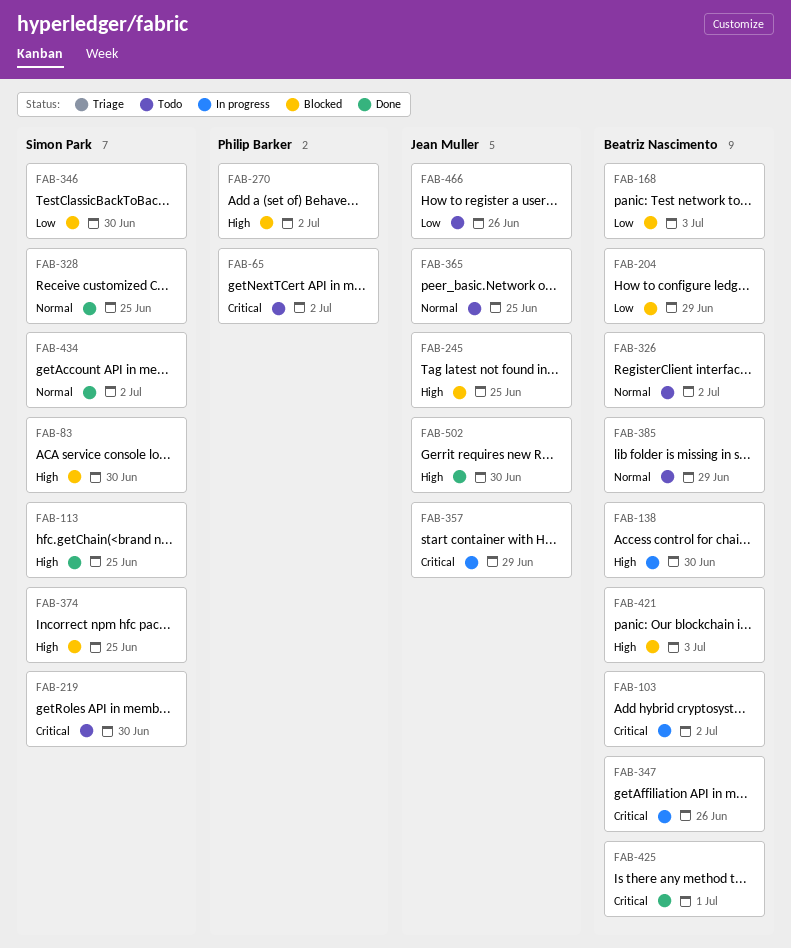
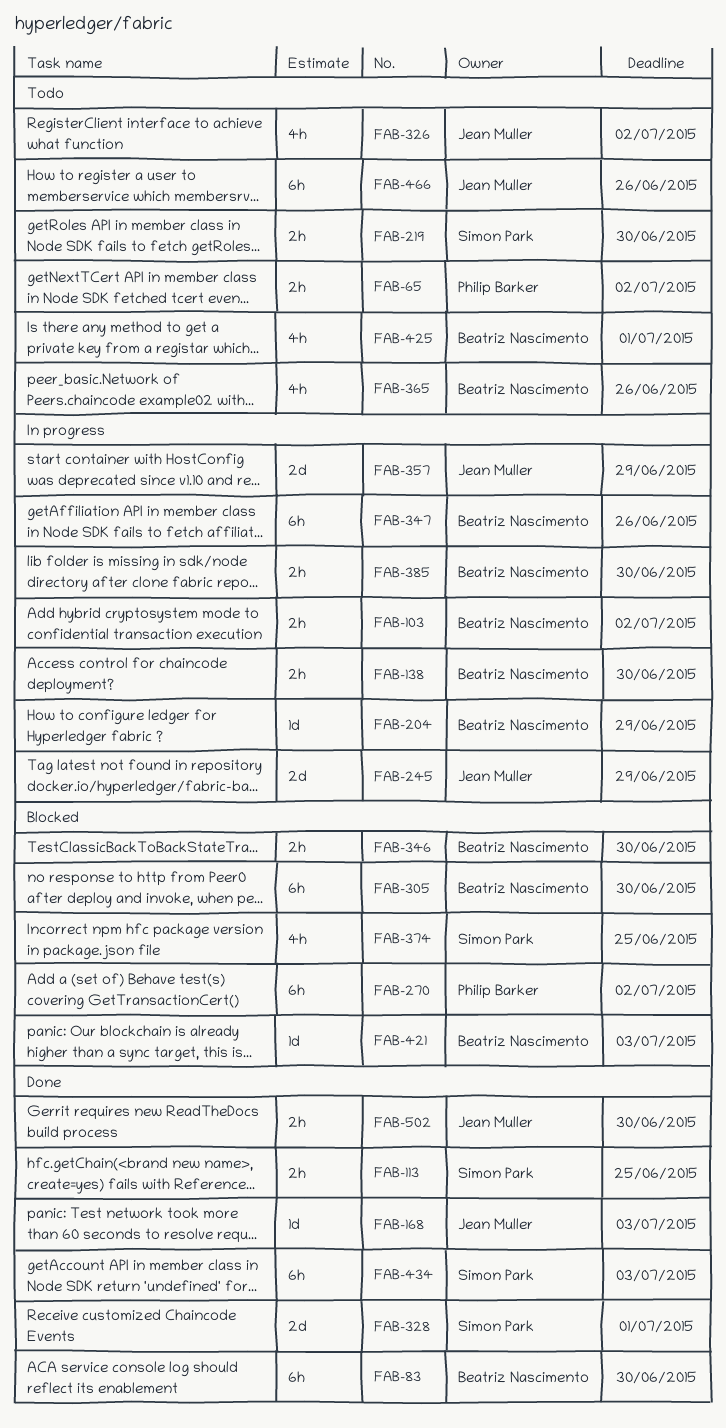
FAB-83, status: Blocked -> Done
FAB-83, owner: Simon Park -> Beatriz Nascimento
FAB-168, status: Blocked -> Done
FAB-168, owner: Beatriz Nascimento -> Jean Muller
FAB-204, status: Blocked -> In progress
FAB-245, status: Blocked -> In progress
FAB-245, due: Jun 25 -> Jun 29
FAB-305: none -> present
FAB-326, owner: Beatriz Nascimento -> Jean Muller
FAB-328, due: Jun 25 -> Jul 1
FAB-346, owner: Simon Park -> Beatriz Nascimento
FAB-365, owner: Jean Muller -> Beatriz Nascimento
FAB-365, due: Jun 25 -> Jun 26
FAB-385, status: Todo -> In progress
FAB-385, due: Jun 29 -> Jun 30
FAB-425, status: Done -> Todo
FAB-434, due: Jul 2 -> Jul 3

